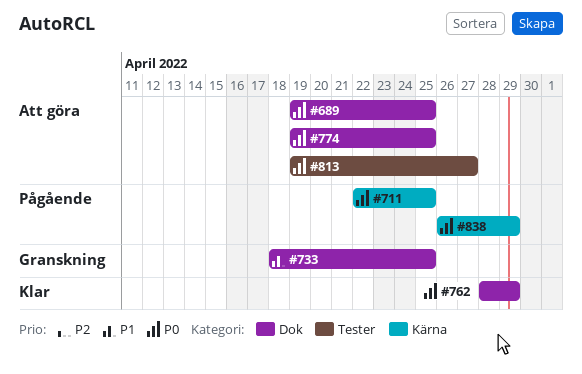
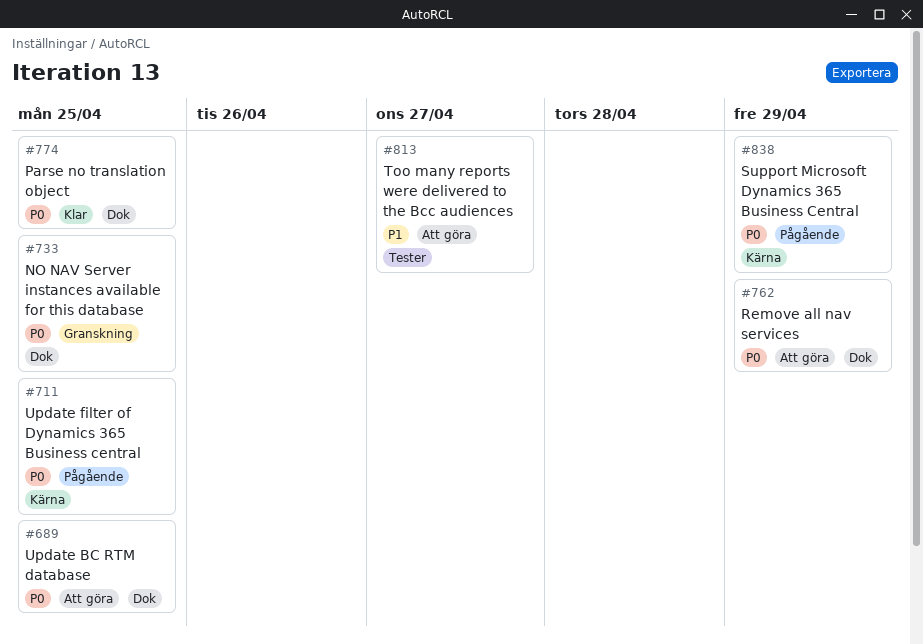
#733, priority: P1 -> P0
#762, status: Klar -> Att göra
#774, status: Att göra -> Klar
#813, priority: P0 -> P1

